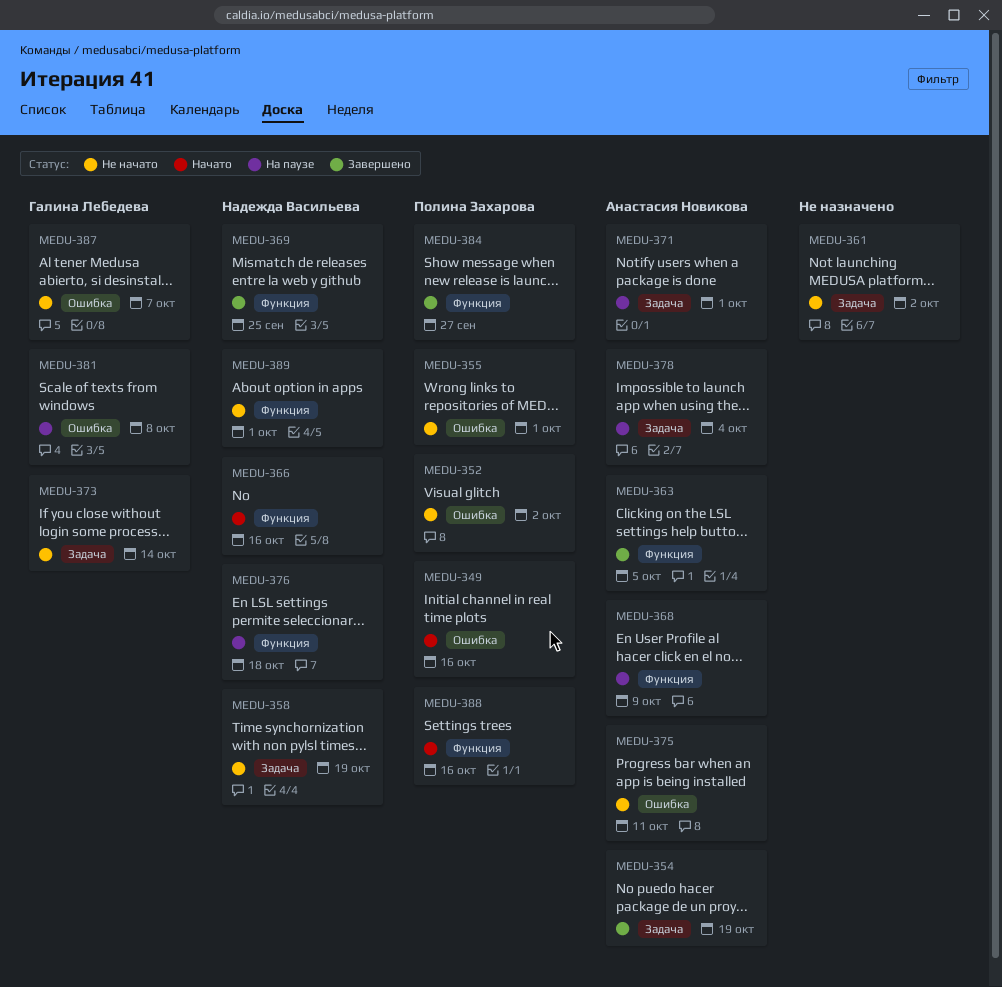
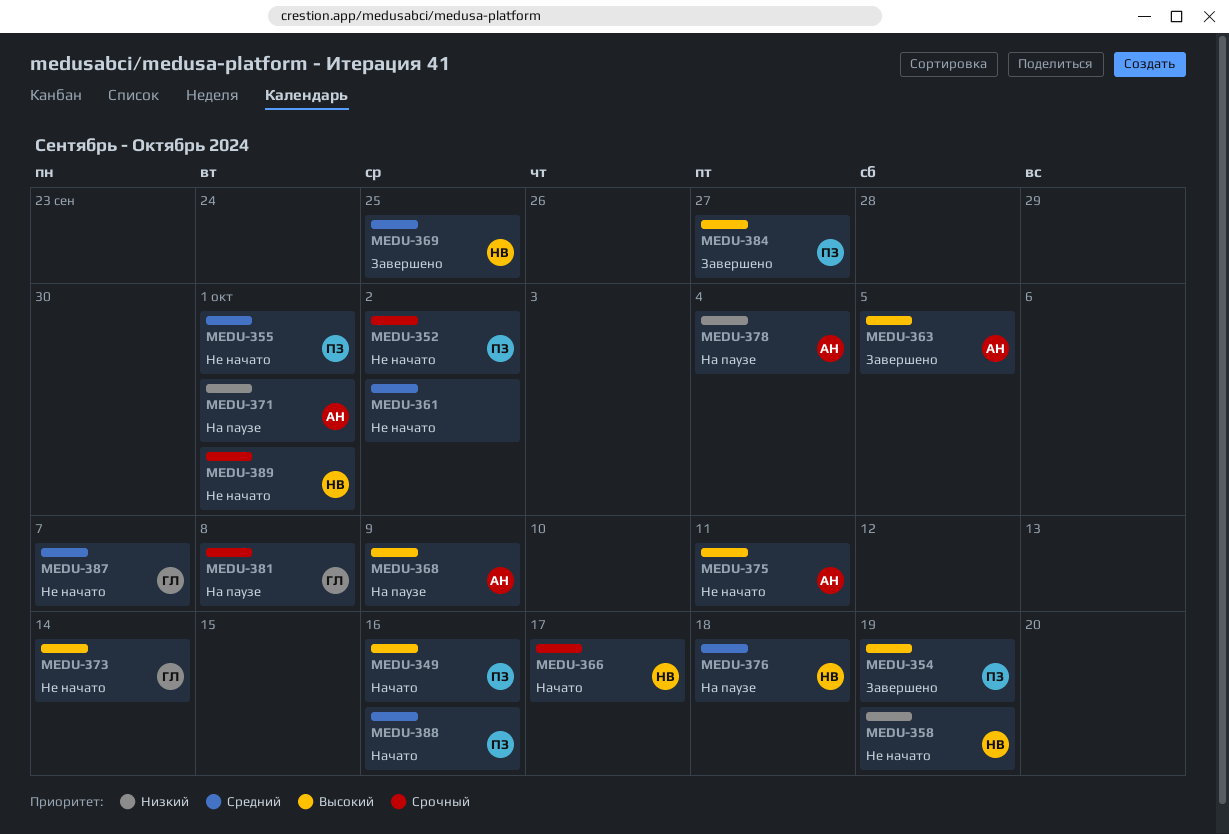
MEDU-354, owner: Анастасия Новикова -> Полина Захарова
MEDU-366, due: Oct 16 -> Oct 17

